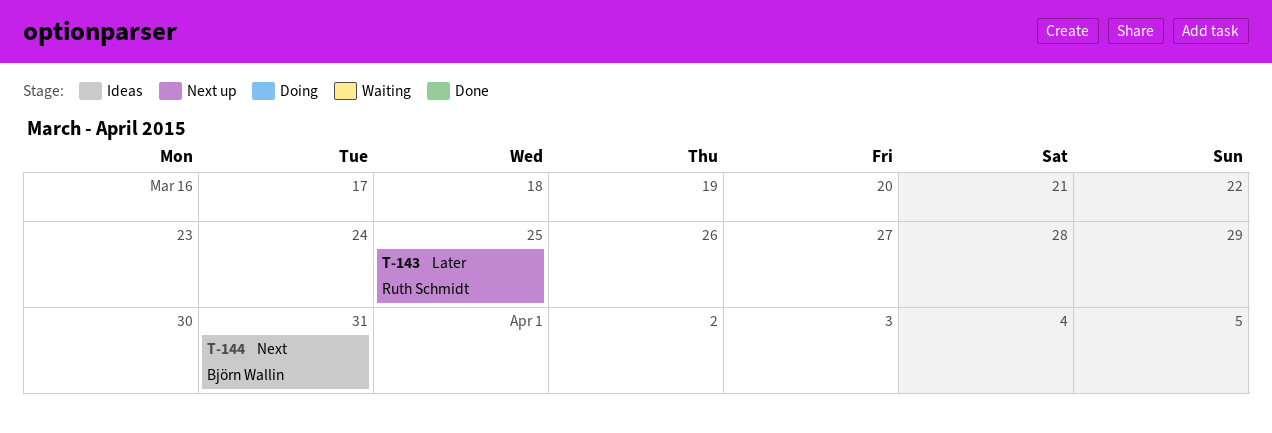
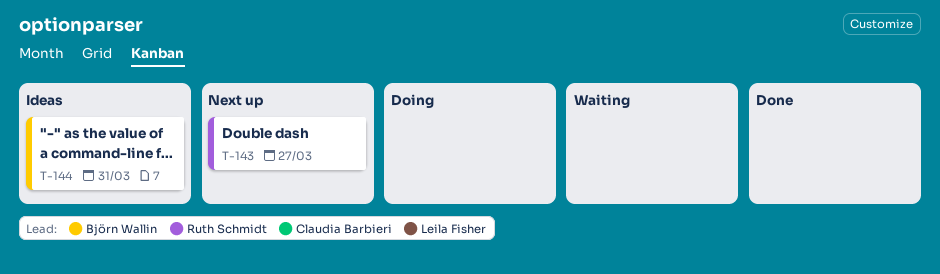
T-143, due: Mar 25 -> Mar 27

